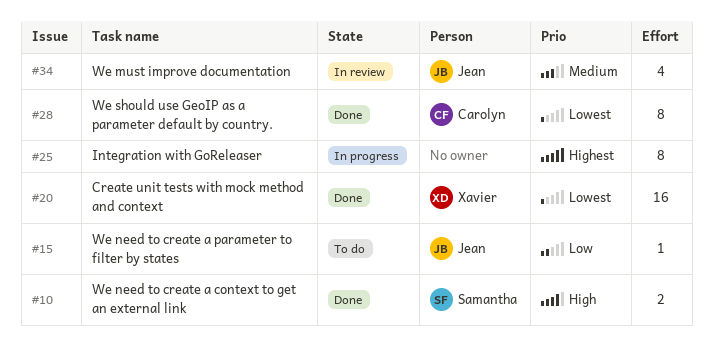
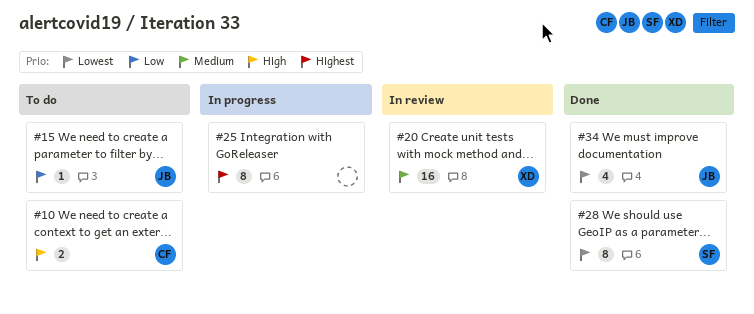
#10, status: Done -> To do
#10, owner: Samantha -> Carolyn
#20, status: Done -> In review
#20, priority: Lowest -> Medium
#28, owner: Carolyn -> Samantha
#34, status: In review -> Done
#34, priority: Medium -> Lowest

